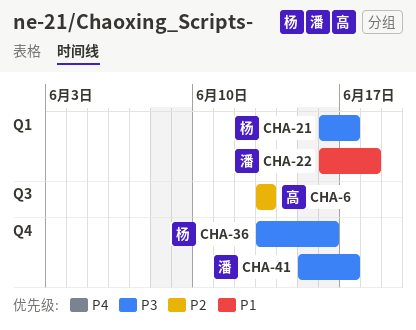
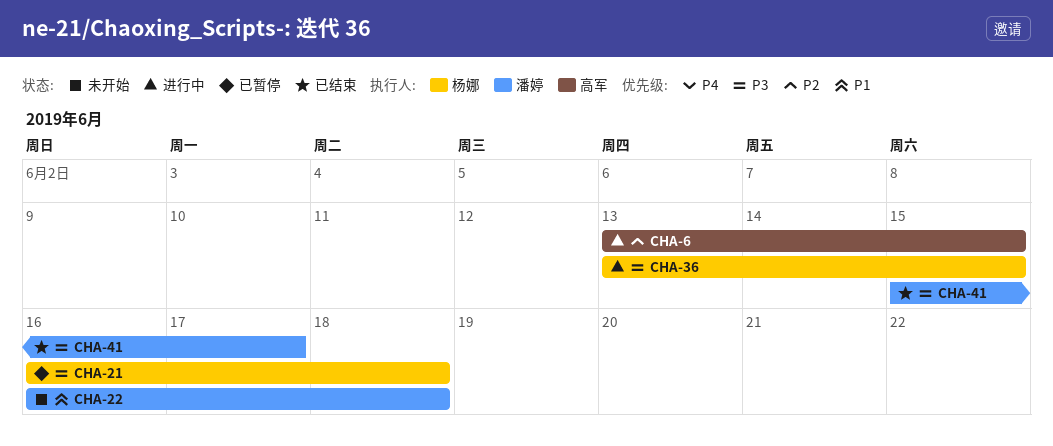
CHA-6, due: Jun 13 -> Jun 15
CHA-21, due: Jun 17 -> Jun 18
CHA-36, due: Jun 16 -> Jun 15

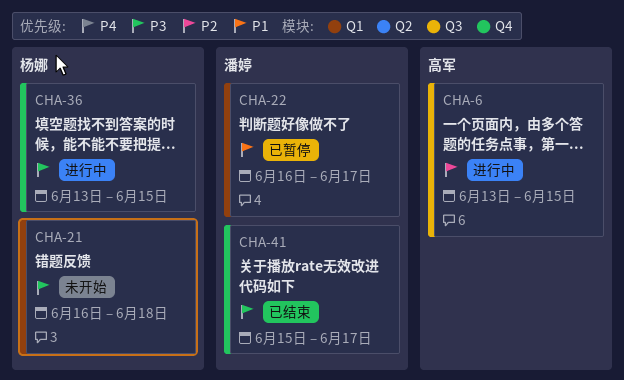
CHA-21, status: 已暂停 -> 未开始
CHA-22, status: 未开始 -> 已暂停
CHA-22, due: Jun 18 -> Jun 17

